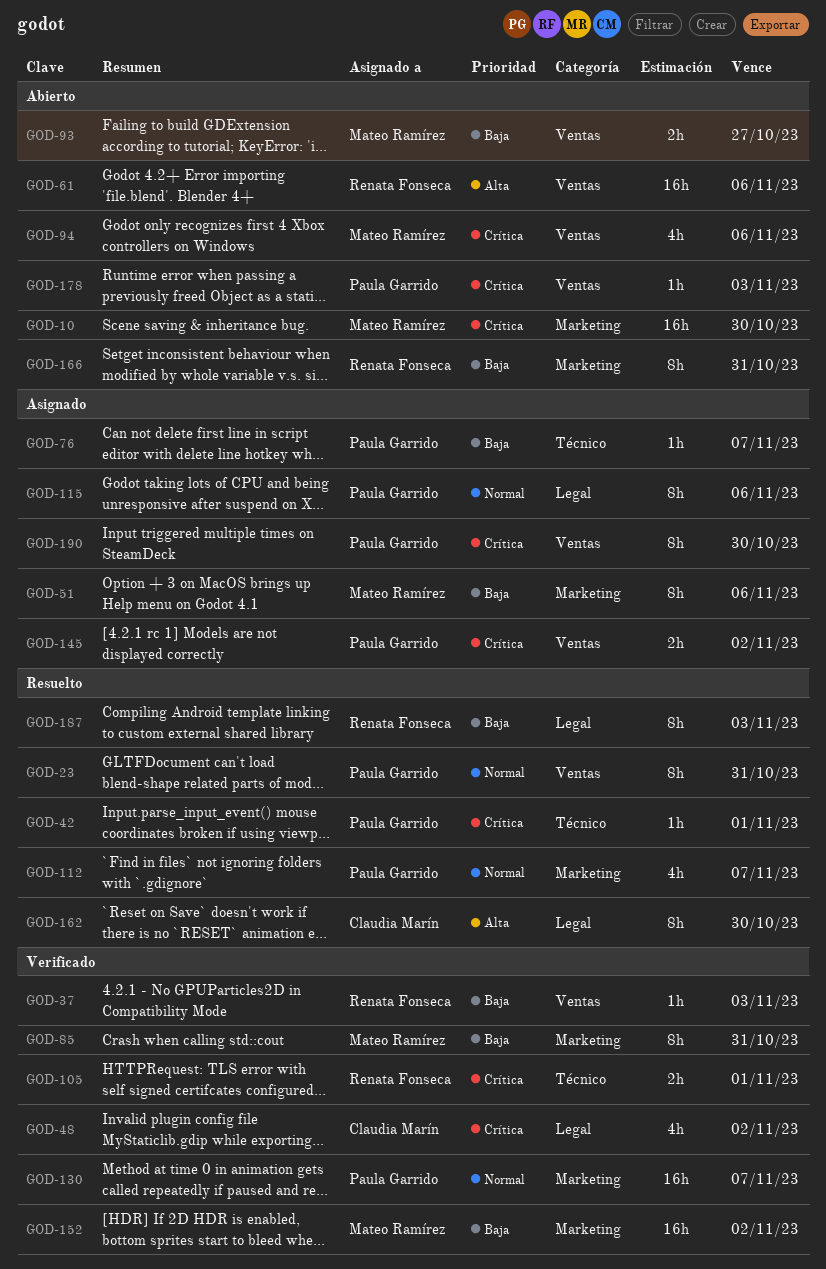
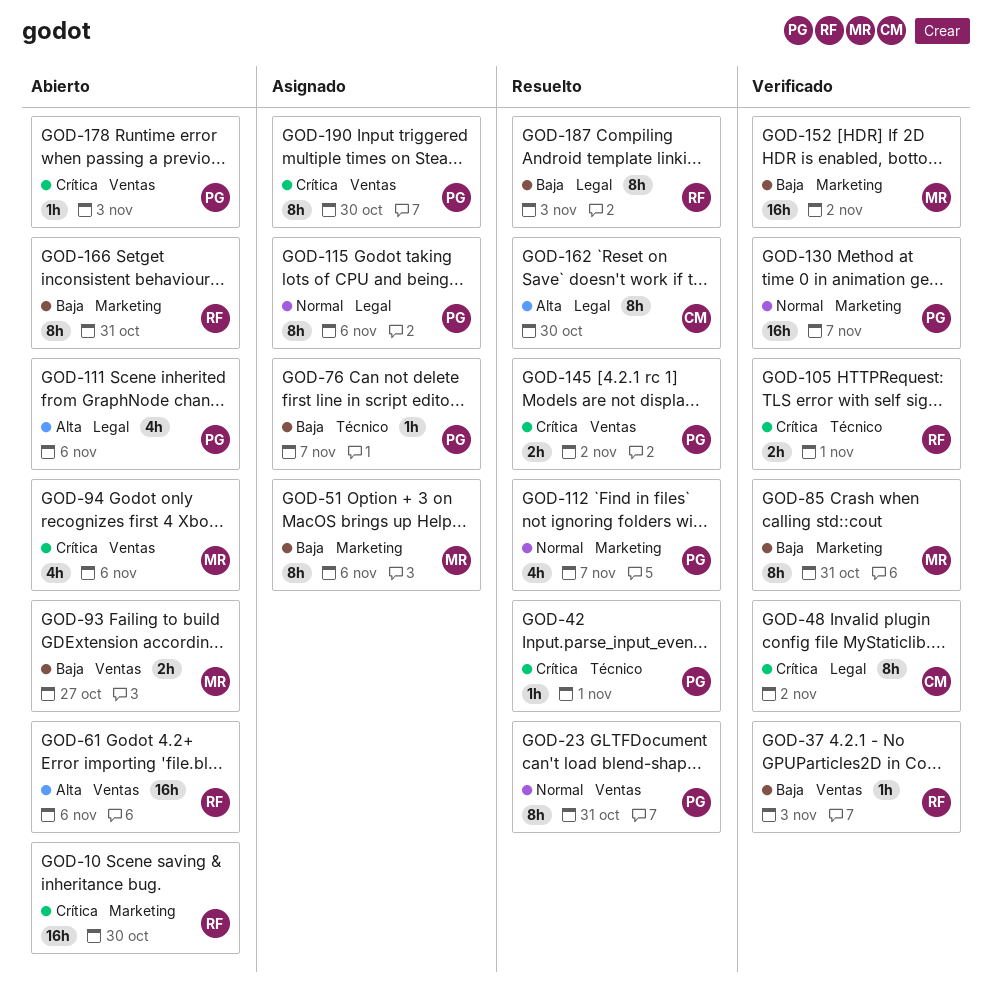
GOD-10, owner: Mateo Ramírez -> Renata Fonseca
GOD-48, estimate: 4h -> 8h
GOD-111: none -> present
GOD-145, status: Asignado -> Resuelto

